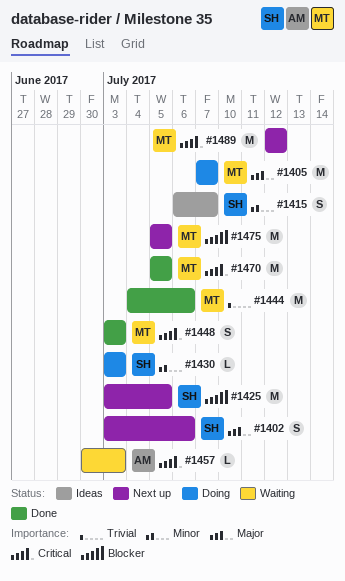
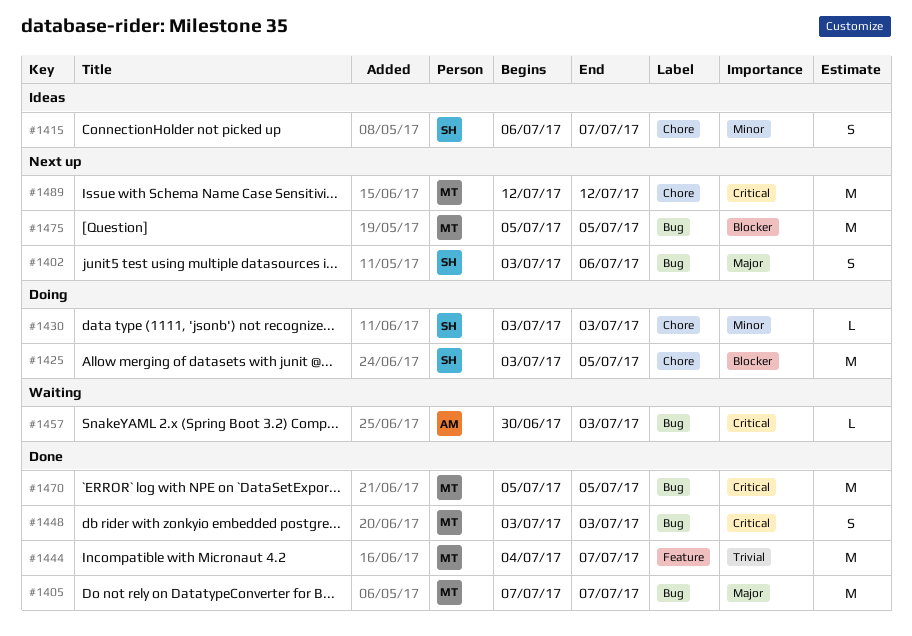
#1405, status: Doing -> Done
#1425, status: Next up -> Doing
#1444, due: Jul 6 -> Jul 7

